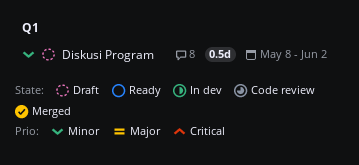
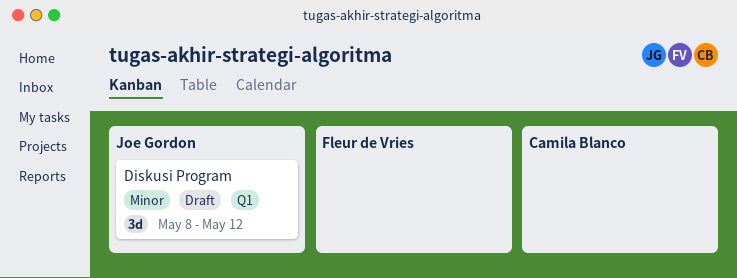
Diskusi Program, estimate: 0.5d -> 3d
Diskusi Program, due: Jun 2 -> May 12

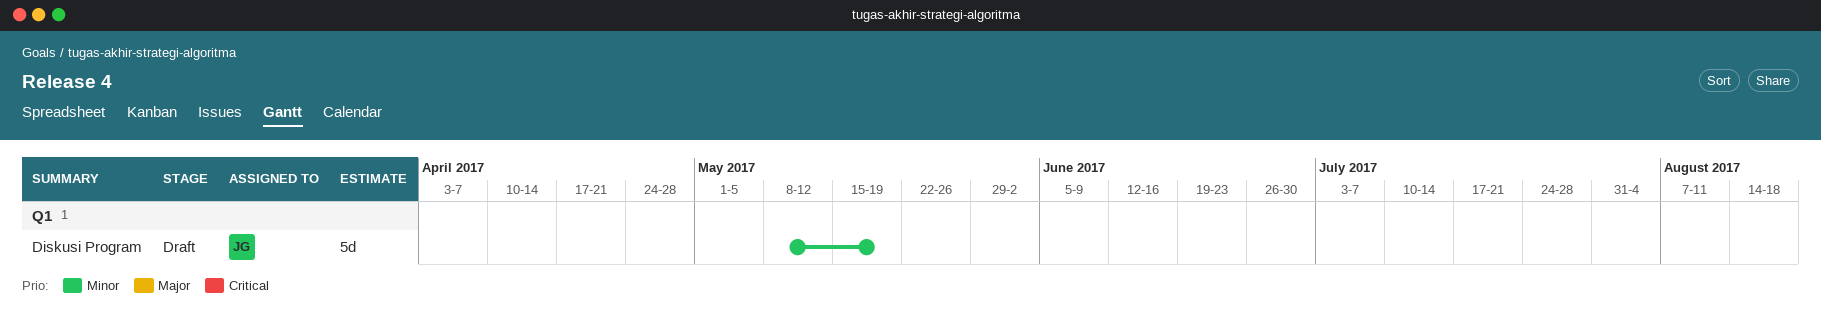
Diskusi Program, estimate: 3d -> 5d
Diskusi Program, due: May 12 -> May 19

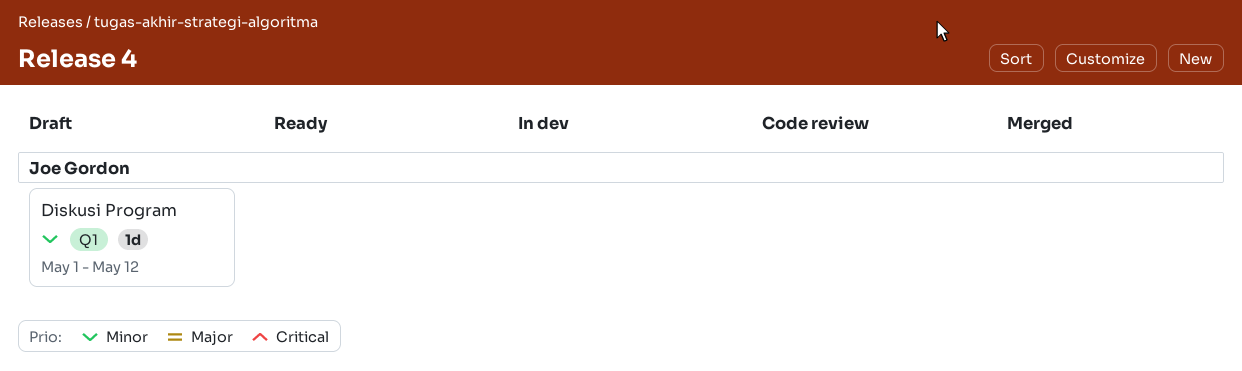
Diskusi Program, estimate: 5d -> 1d
Diskusi Program, start: May 8 -> May 1
Diskusi Program, due: May 19 -> May 12

